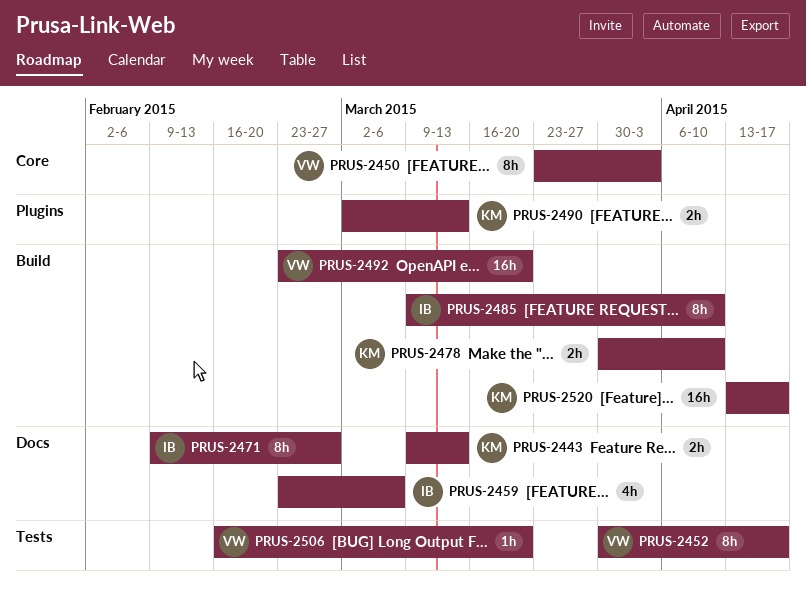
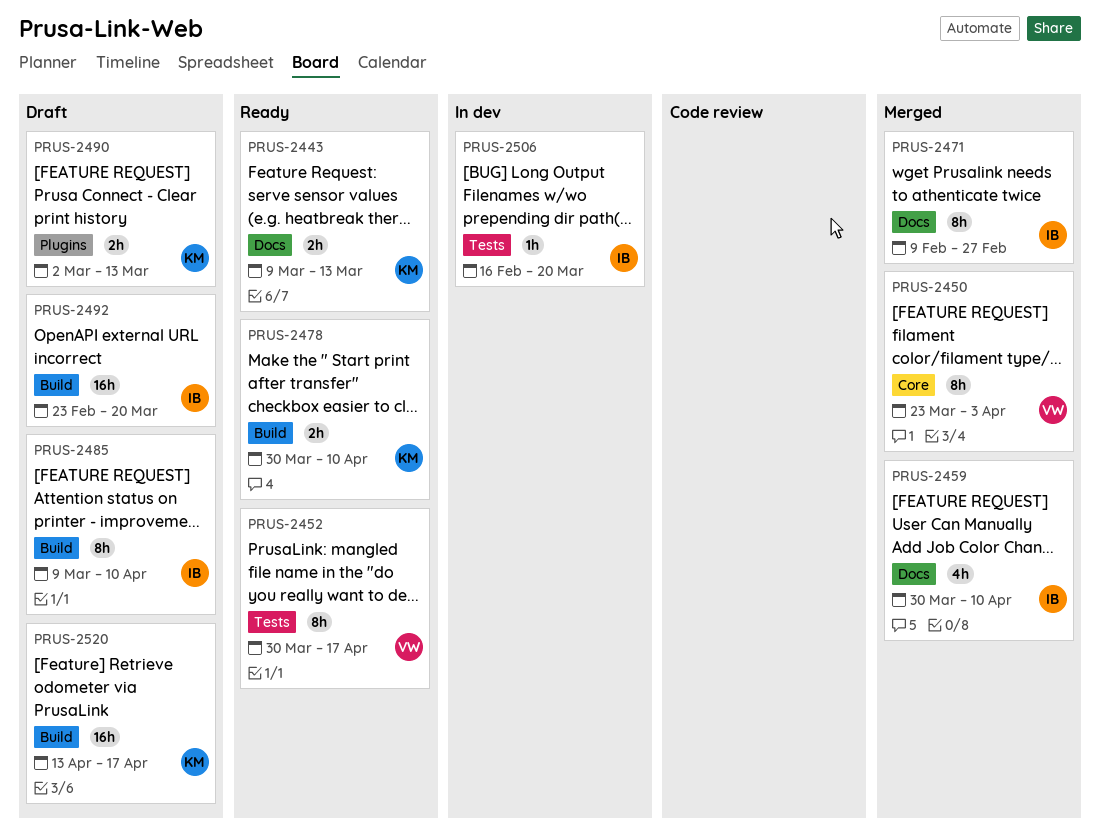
PRUS-2459, start: Feb 23 -> Mar 30
PRUS-2459, due: Mar 6 -> Apr 10
PRUS-2492, owner: VW -> IB
PRUS-2506, owner: VW -> IB

